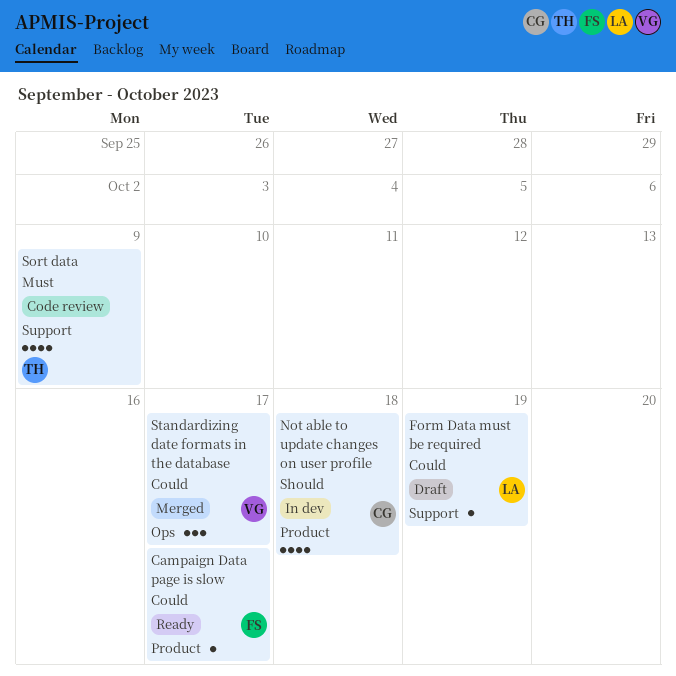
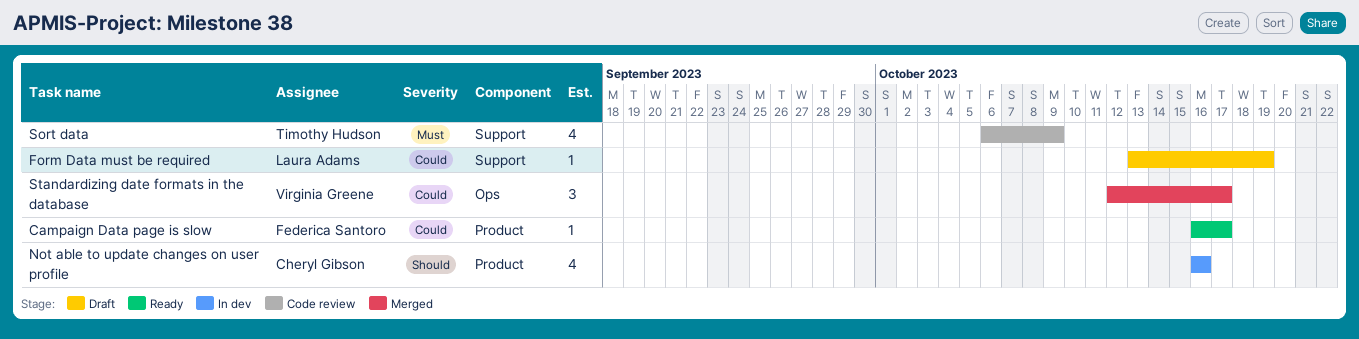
Not able to update changes on user profile, due: Oct 18 -> Oct 16

